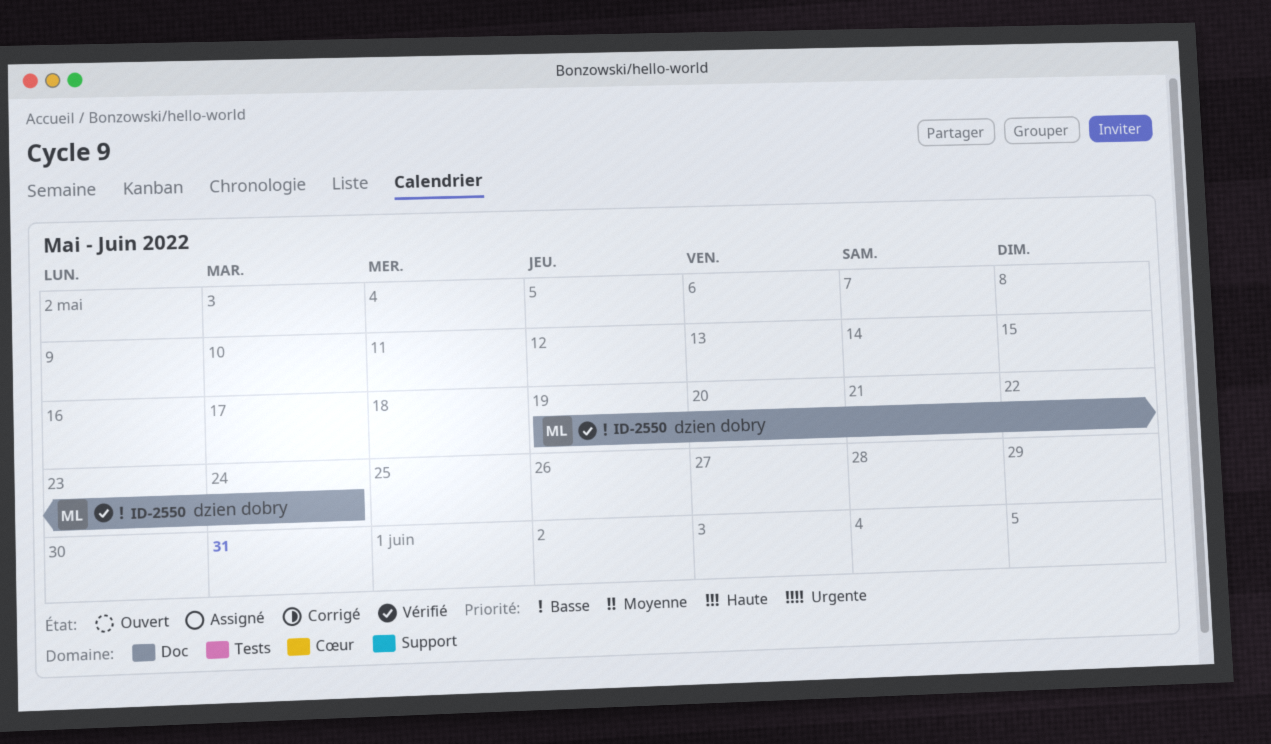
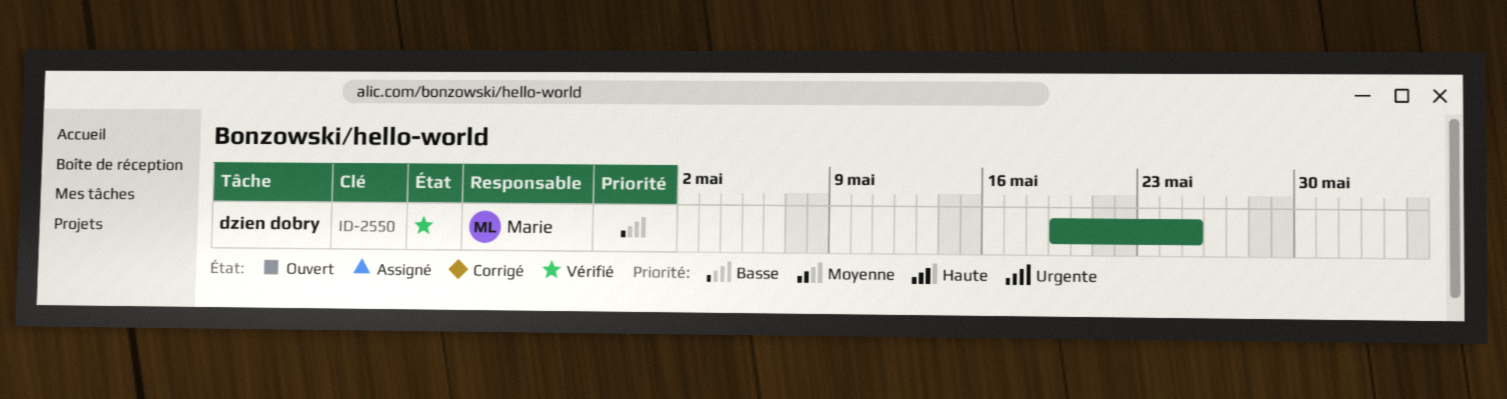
ID-2550, due: May 24 -> May 25

